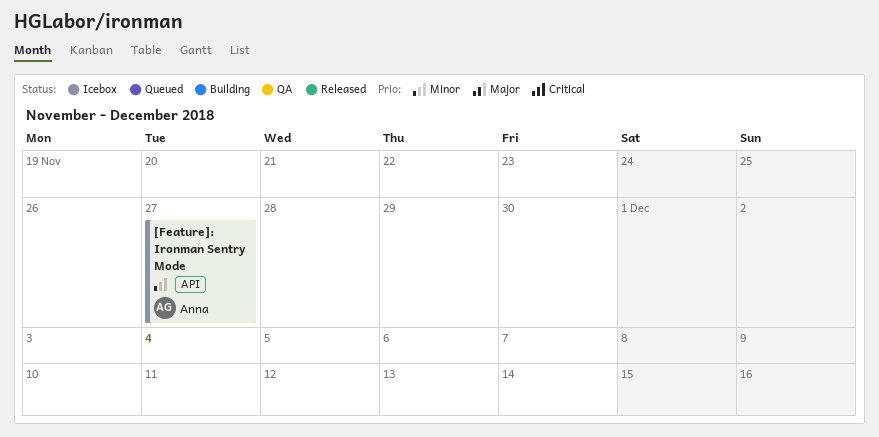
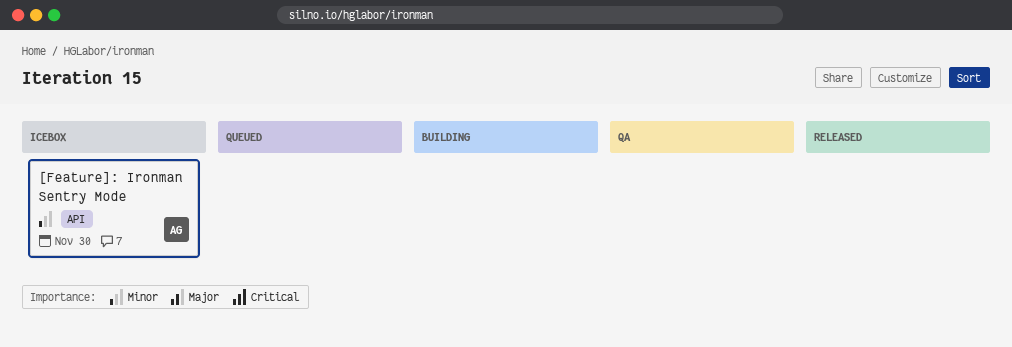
[Feature]: Ironman Sentry Mode, due: Nov 27 -> Nov 30

